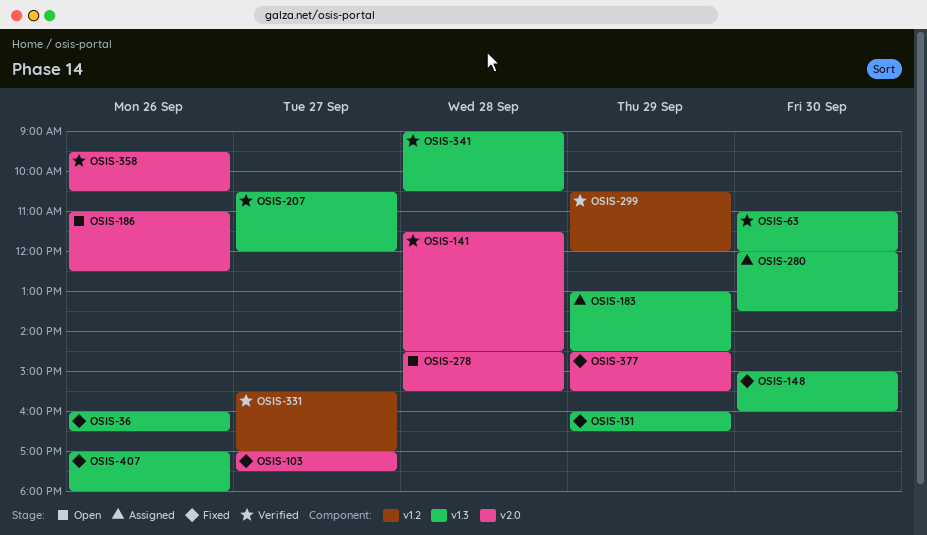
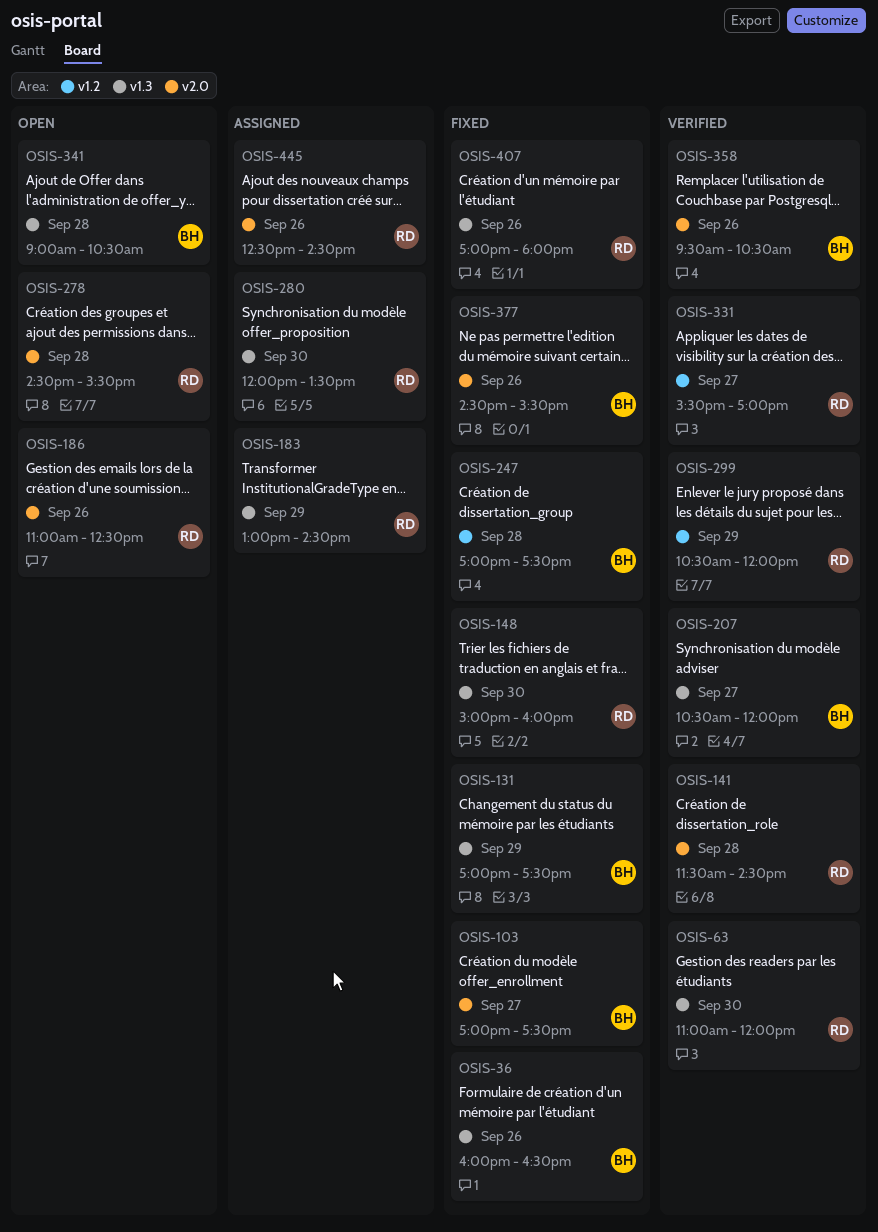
OSIS-131, begins: 16:00 -> 17:00
OSIS-131, ends: 16:30 -> 17:30
OSIS-247: none -> present
OSIS-341, status: Verified -> Open
OSIS-377, day: Sep 29 -> Sep 26
OSIS-445: none -> present

